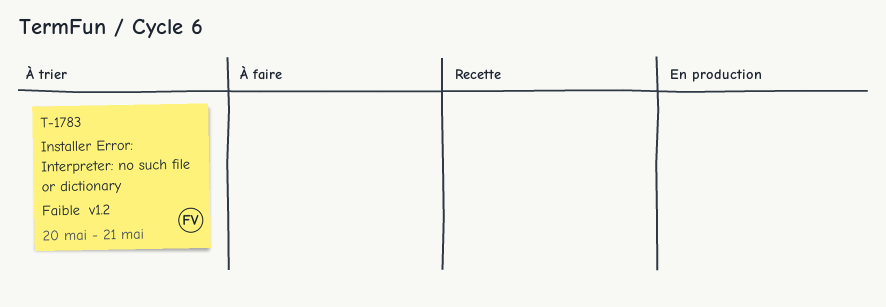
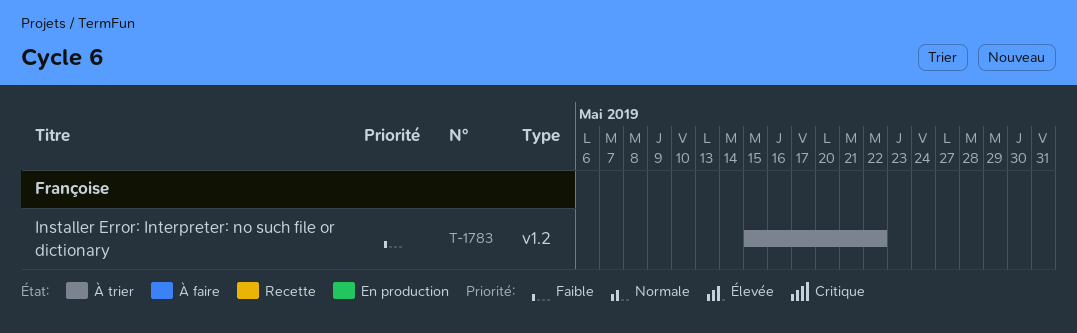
T-1783, start: May 20 -> May 15
T-1783, due: May 21 -> May 22

